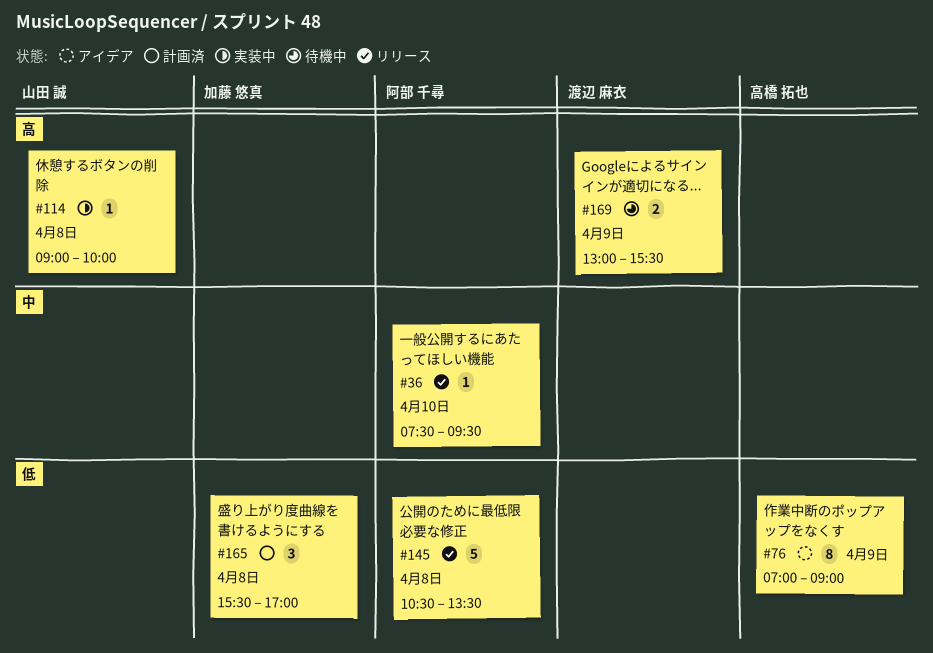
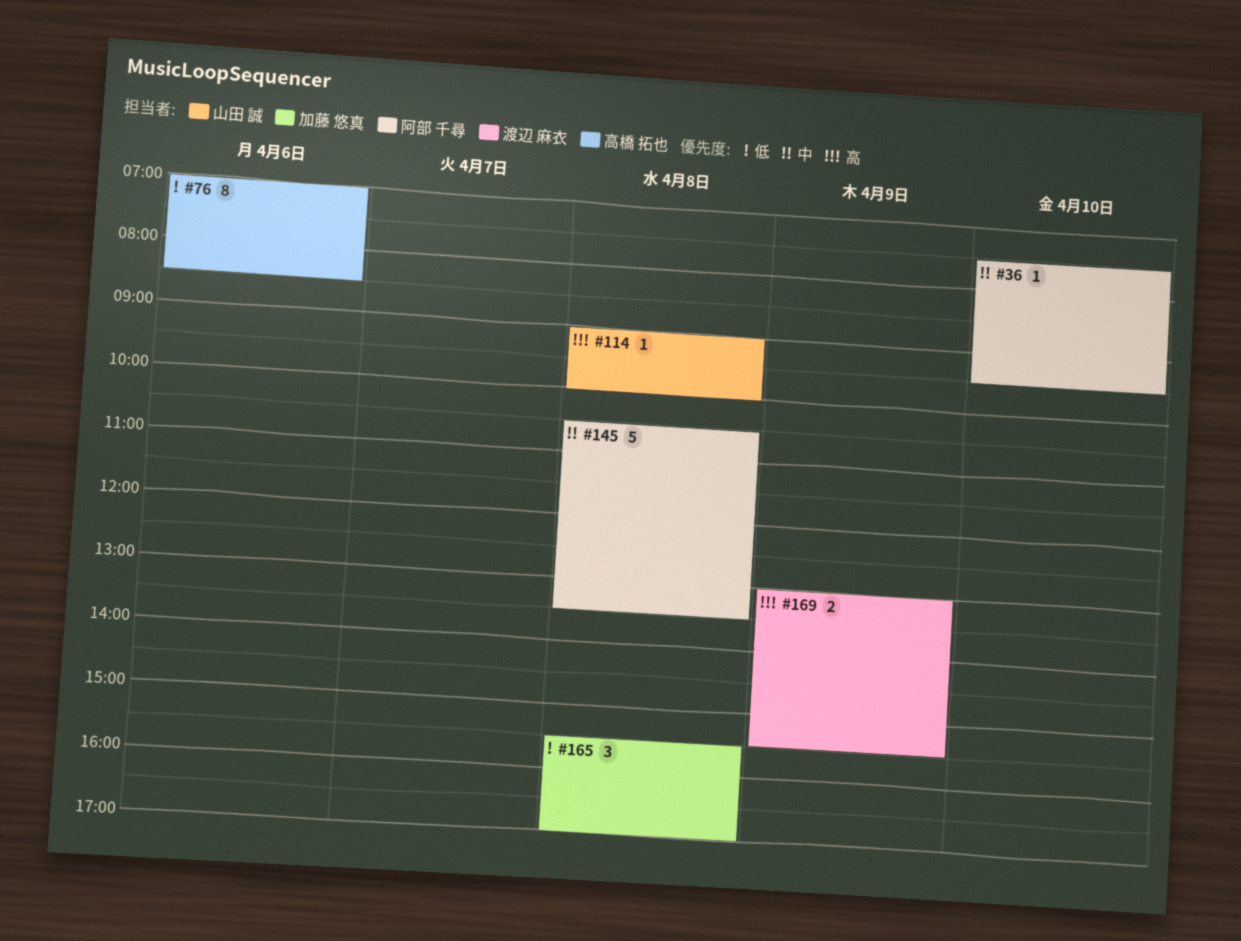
#76, day: Apr 9 -> Apr 6
#76, ends: 09:00 -> 08:30
#145, priority: 低 -> 中

